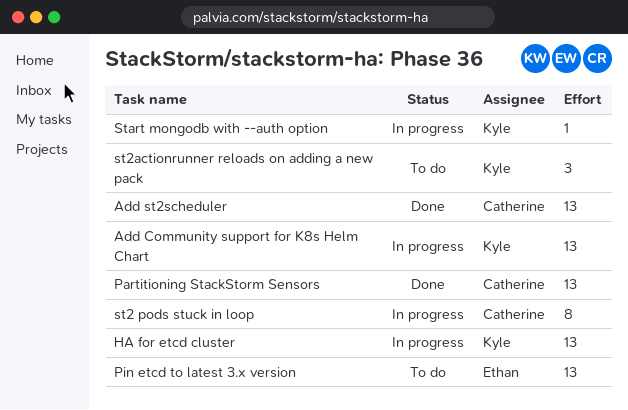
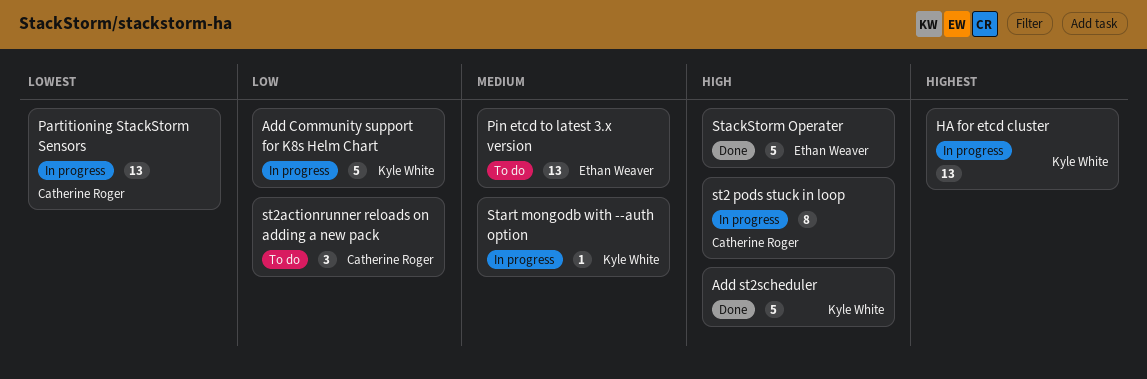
Add Community support for K8s Helm Chart, estimate: 13 -> 5
Add st2scheduler, owner: Catherine Roger -> Kyle White
Add st2scheduler, estimate: 13 -> 5
Partitioning StackStorm Sensors, status: Done -> In progress
st2actionrunner reloads on adding a new pack, owner: Kyle White -> Catherine Roger
StackStorm Operater: none -> present

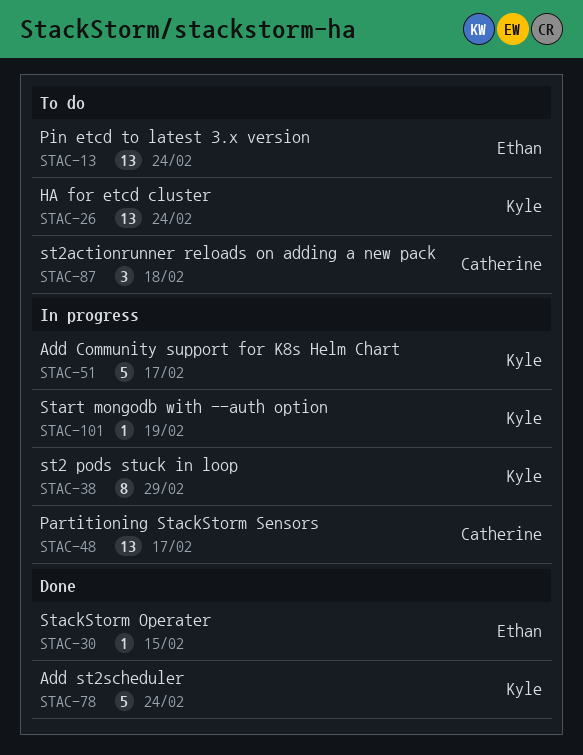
HA for etcd cluster, status: In progress -> To do
st2 pods stuck in loop, owner: Catherine Roger -> Kyle White
StackStorm Operater, estimate: 5 -> 1

